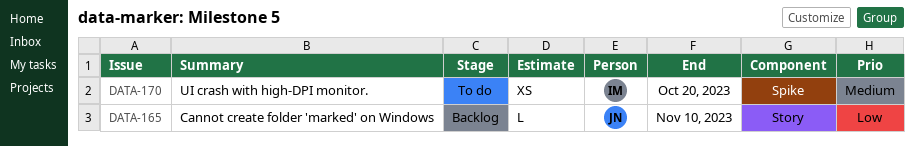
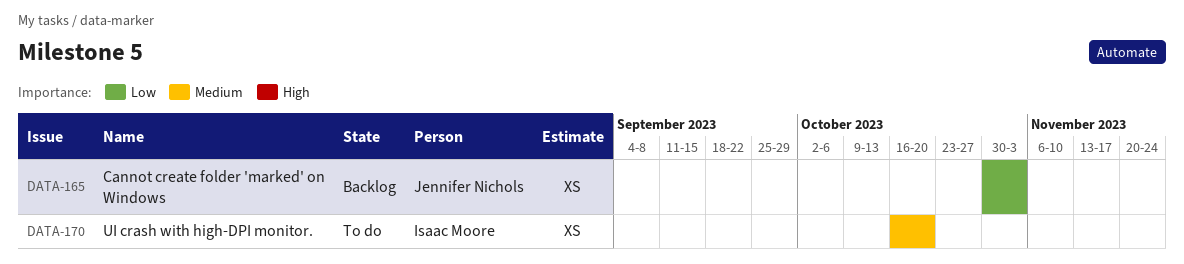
DATA-165, estimate: L -> XS
DATA-165, due: Nov 10 -> Nov 3

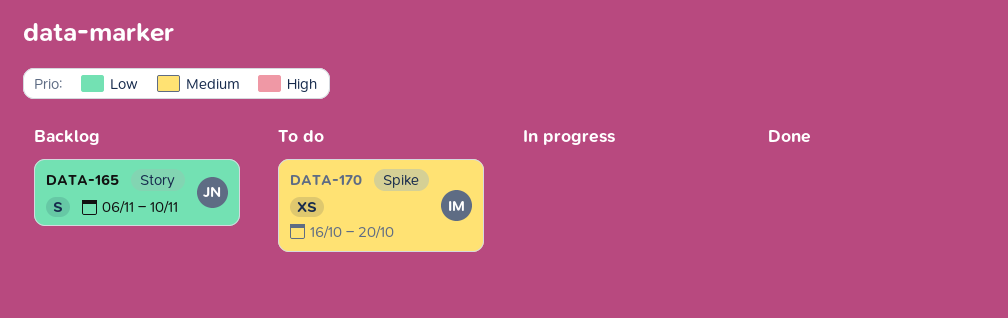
DATA-165, estimate: XS -> S
DATA-165, start: Oct 30 -> Nov 6
DATA-165, due: Nov 3 -> Nov 10

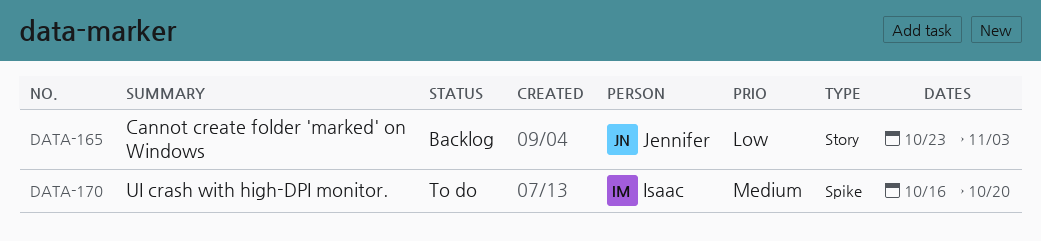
DATA-165, start: Nov 6 -> Oct 23
DATA-165, due: Nov 10 -> Nov 3

